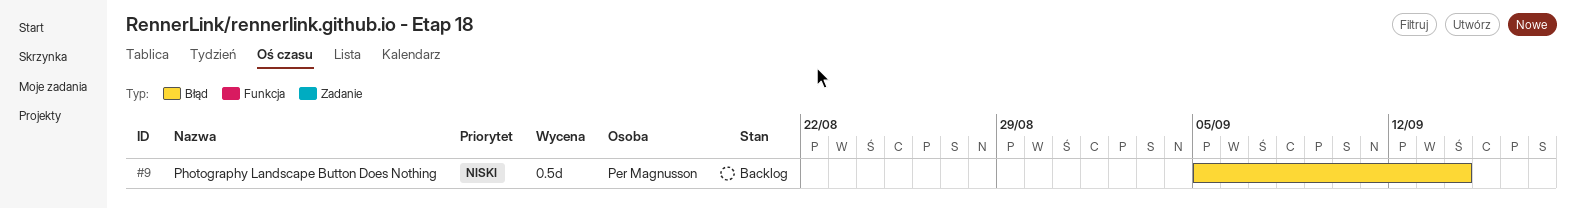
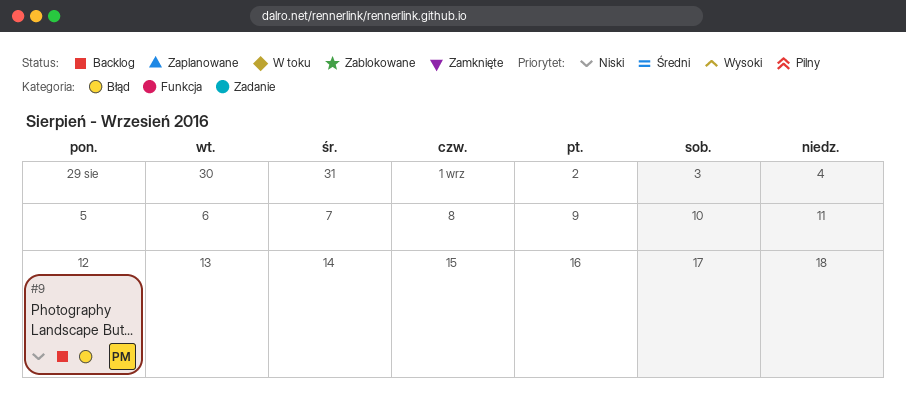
#9, due: Sep 14 -> Sep 12

